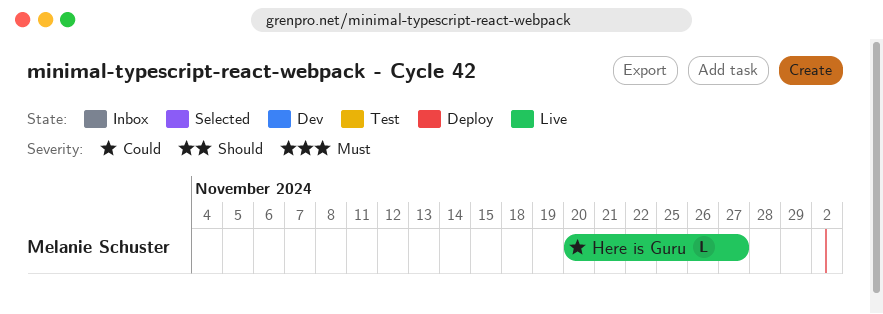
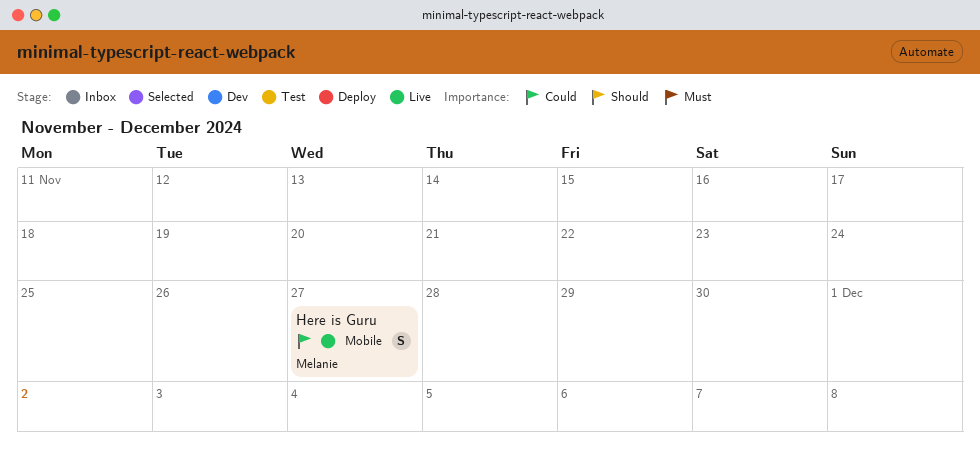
Here is Guru, estimate: L -> S

